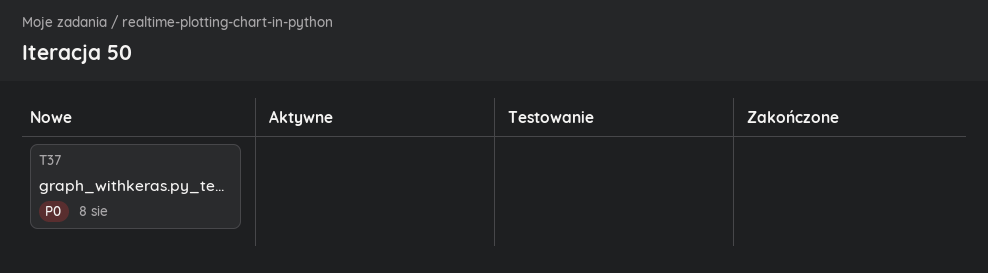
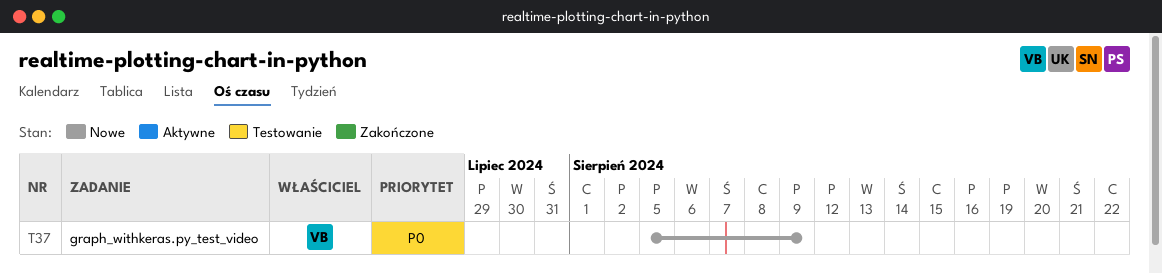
T37, due: Aug 8 -> Aug 9

